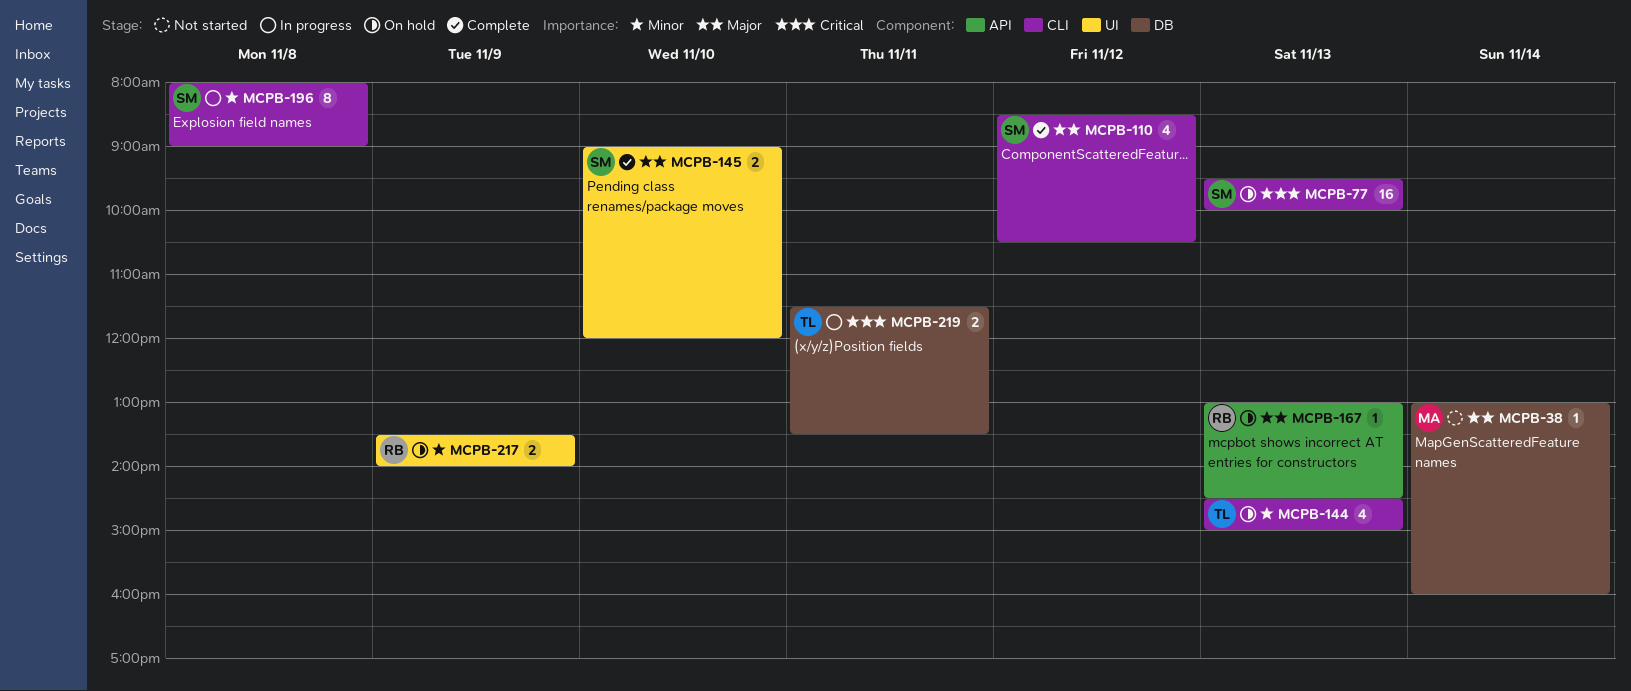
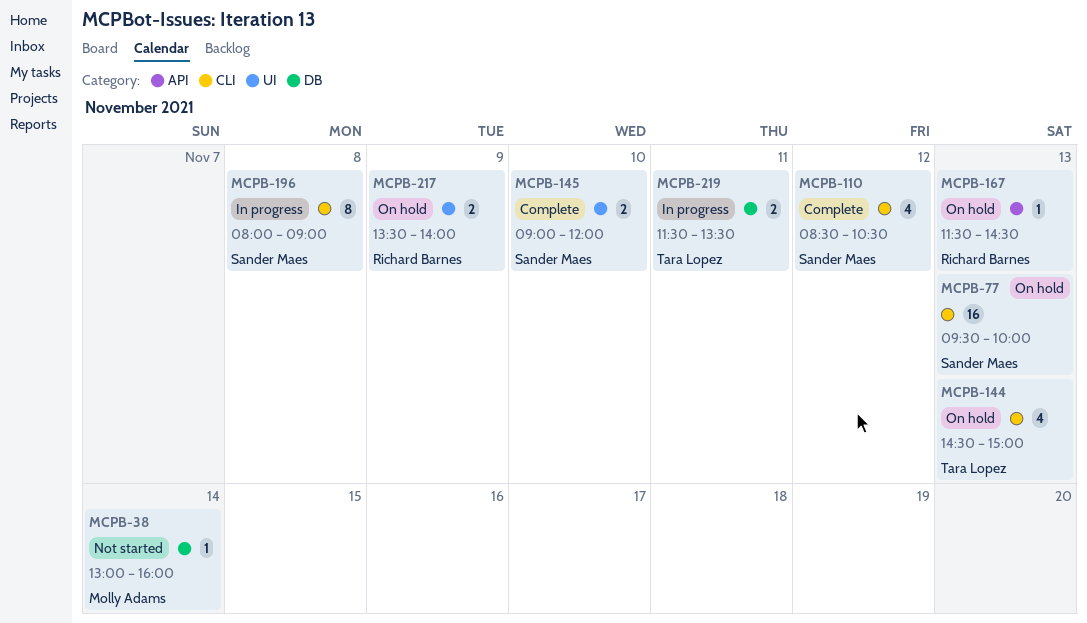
MCPB-167, begins: 13:00 -> 11:30

